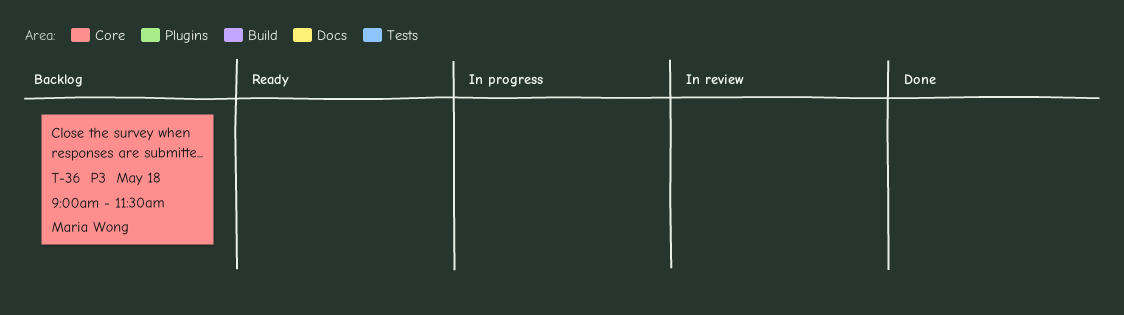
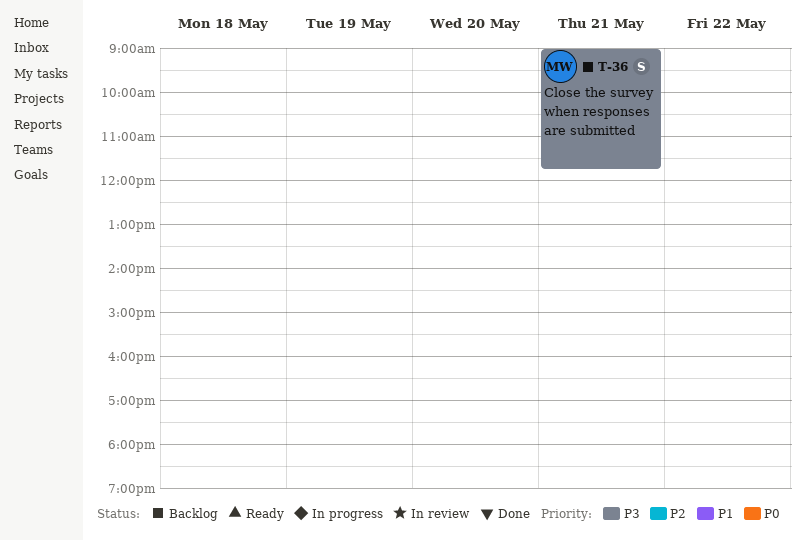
T-36, day: May 18 -> May 21
T-36, ends: 11:30 -> 11:45

